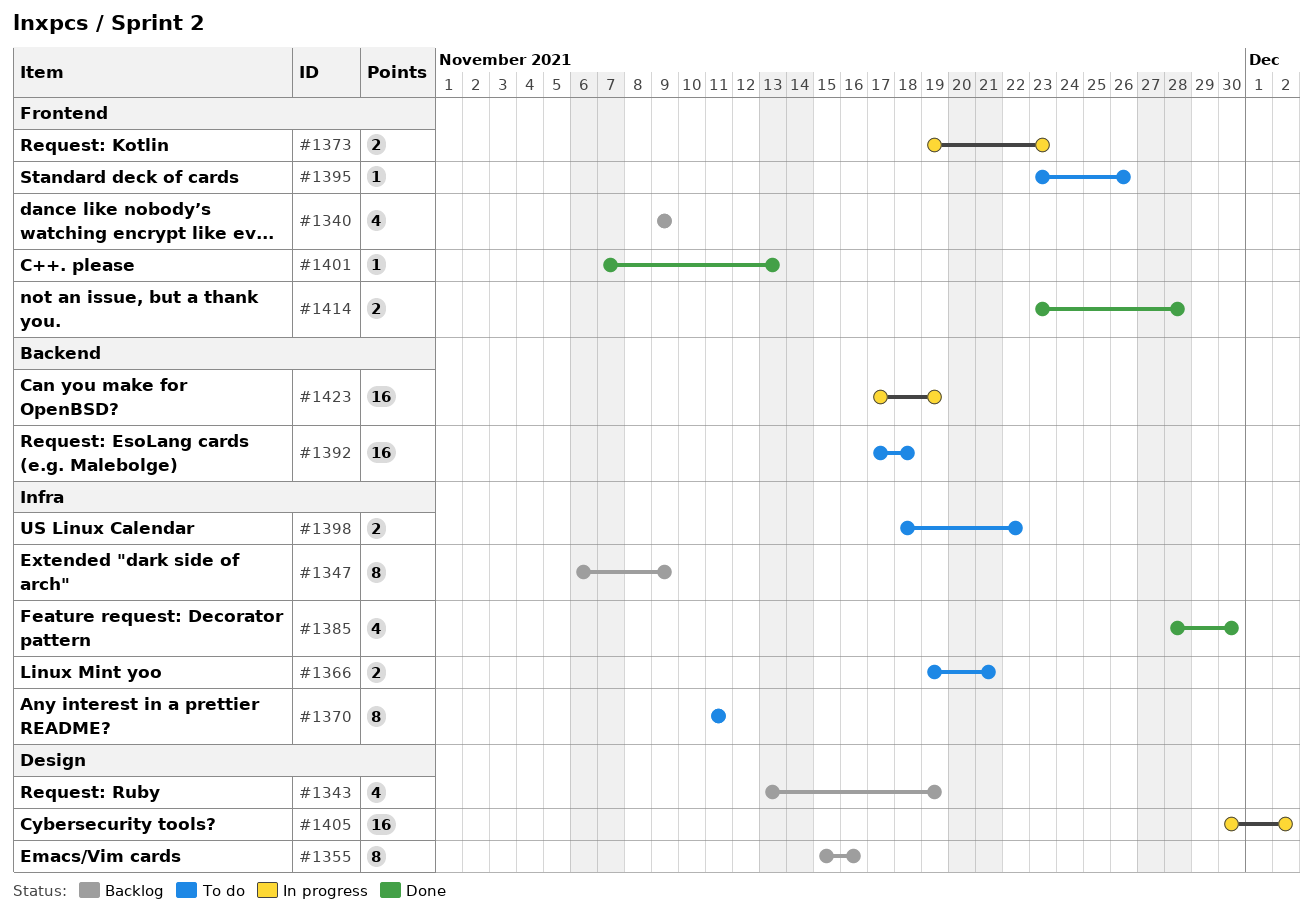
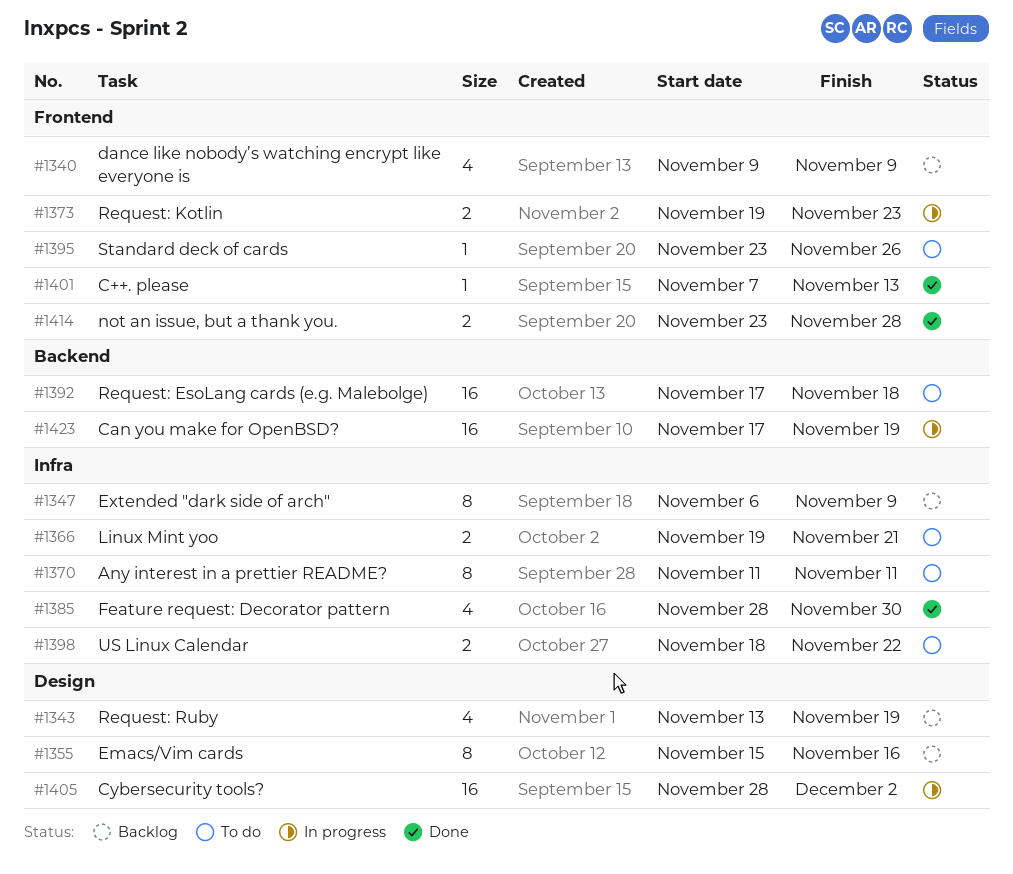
#1405, start: Nov 30 -> Nov 28

